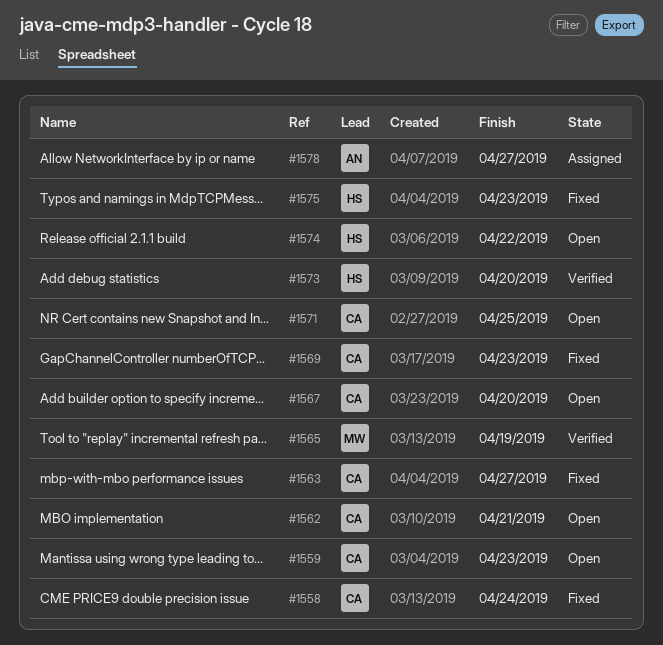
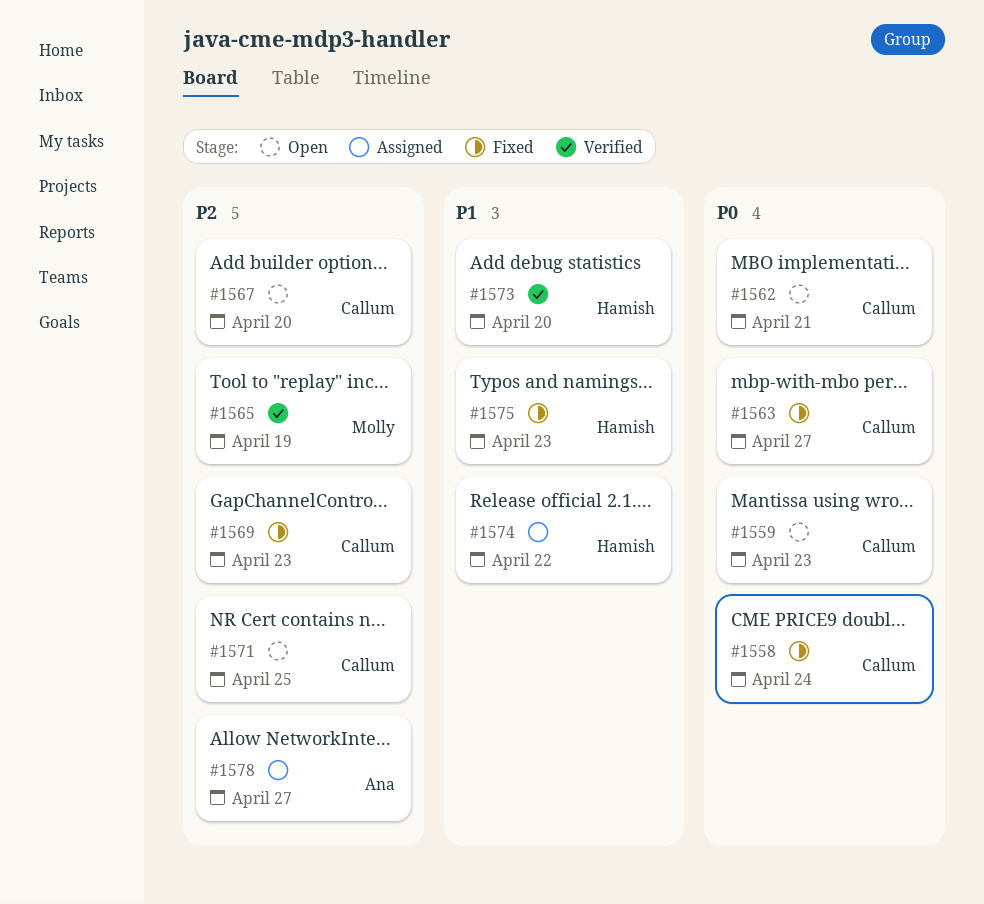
#1574, status: Open -> Assigned

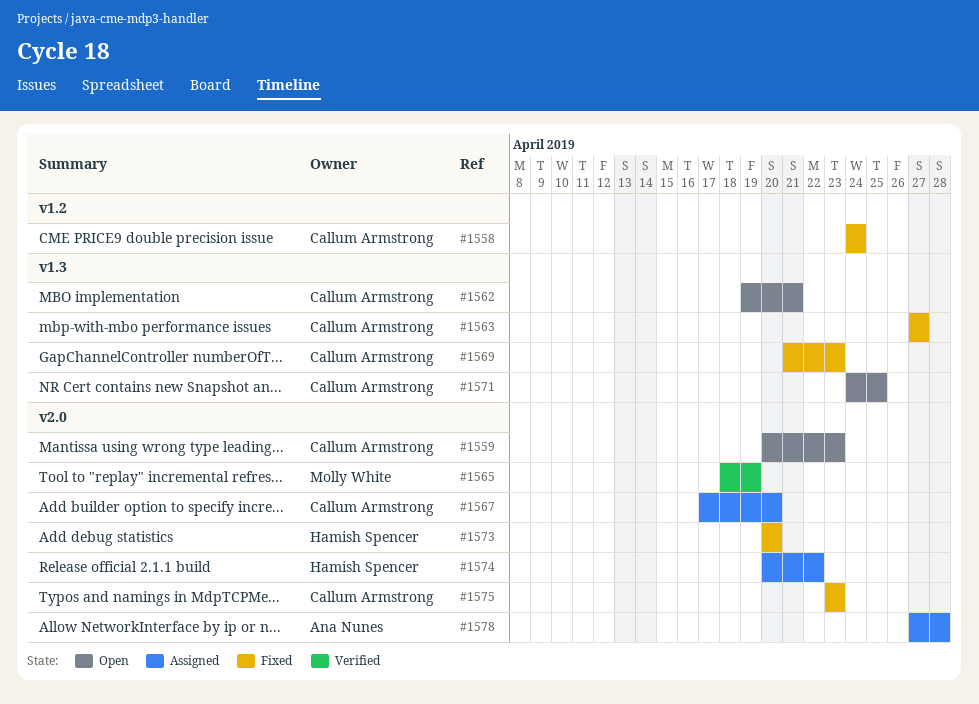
#1567, status: Open -> Assigned
#1573, status: Verified -> Fixed
#1575, owner: Hamish Spencer -> Callum Armstrong
#1578, due: Apr 27 -> Apr 28

